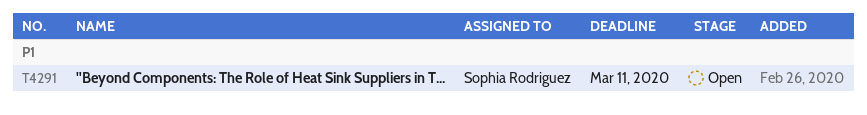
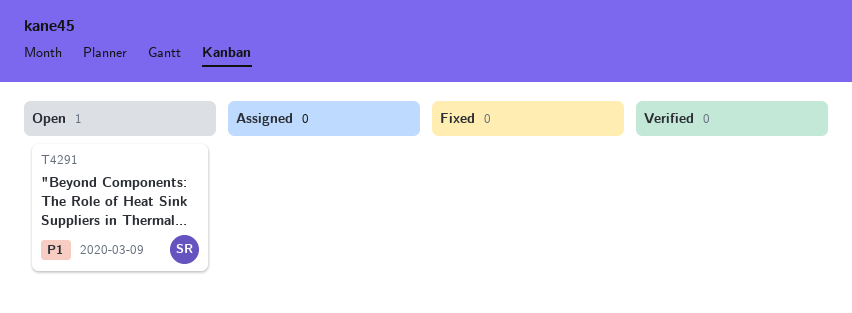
T4291, due: Mar 11 -> Mar 9

